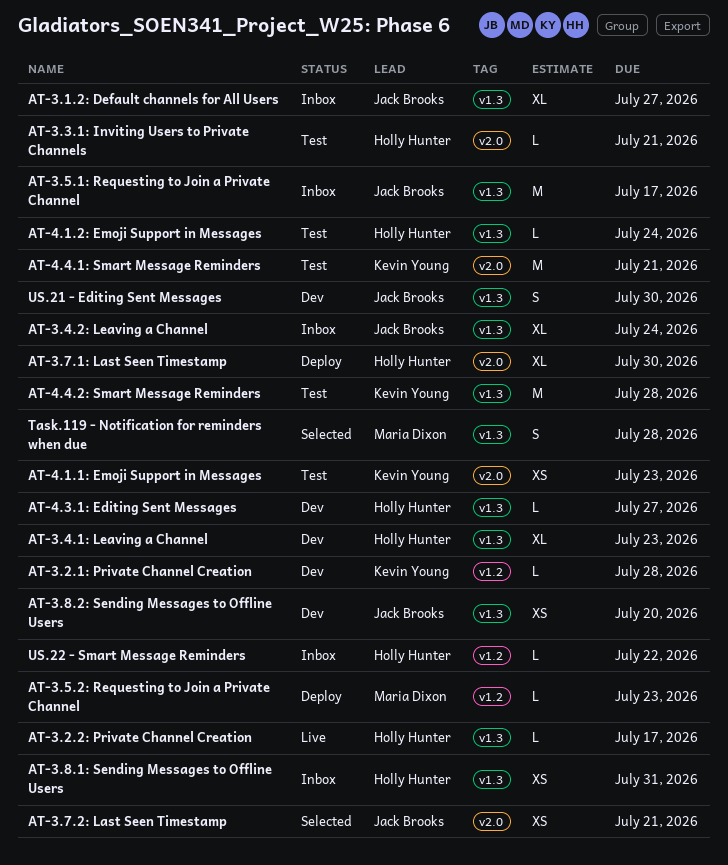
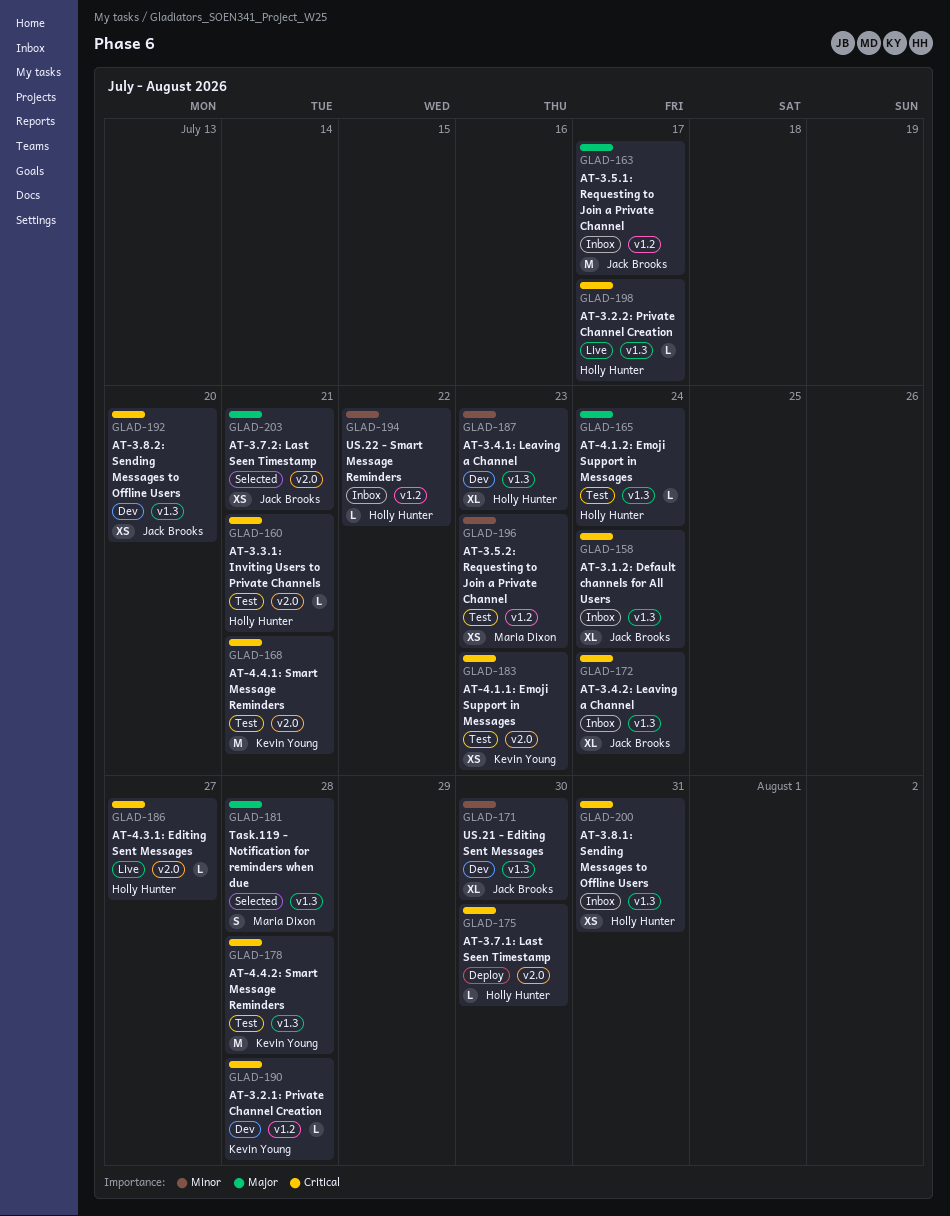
AT-3.1.2: Default channels for All Users, due: Jul 27 -> Jul 24
AT-3.5.1: Requesting to Join a Private Channel, label: v1.3 -> v1.2
AT-3.5.2: Requesting to Join a Private Channel, status: Deploy -> Test
AT-3.5.2: Requesting to Join a Private Channel, estimate: L -> XS
AT-3.7.1: Last Seen Timestamp, estimate: XL -> L
AT-4.3.1: Editing Sent Messages, status: Dev -> Live
AT-4.3.1: Editing Sent Messages, label: v1.3 -> v2.0
US.21 - Editing Sent Messages, estimate: S -> XL

